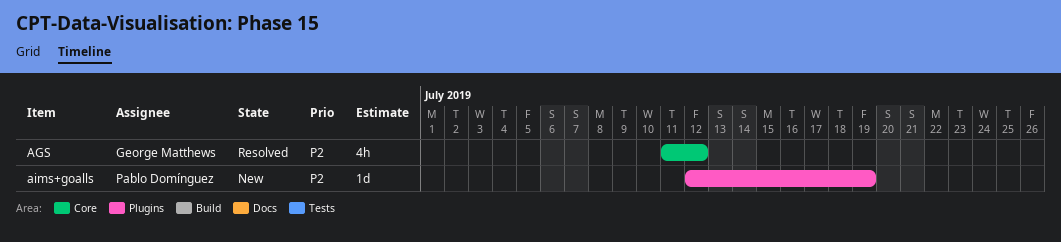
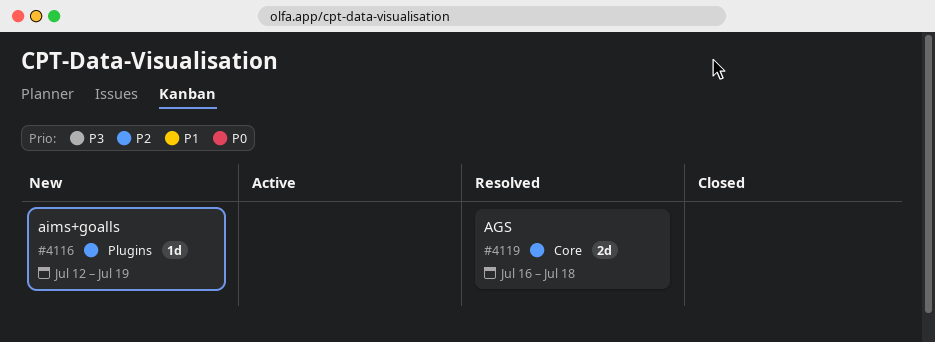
AGS, estimate: 4h -> 2d
AGS, start: Jul 11 -> Jul 16
AGS, due: Jul 12 -> Jul 18

